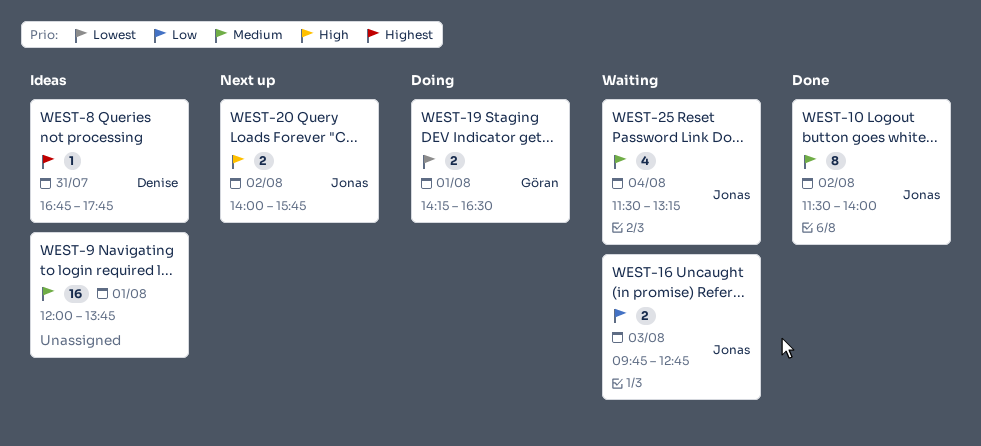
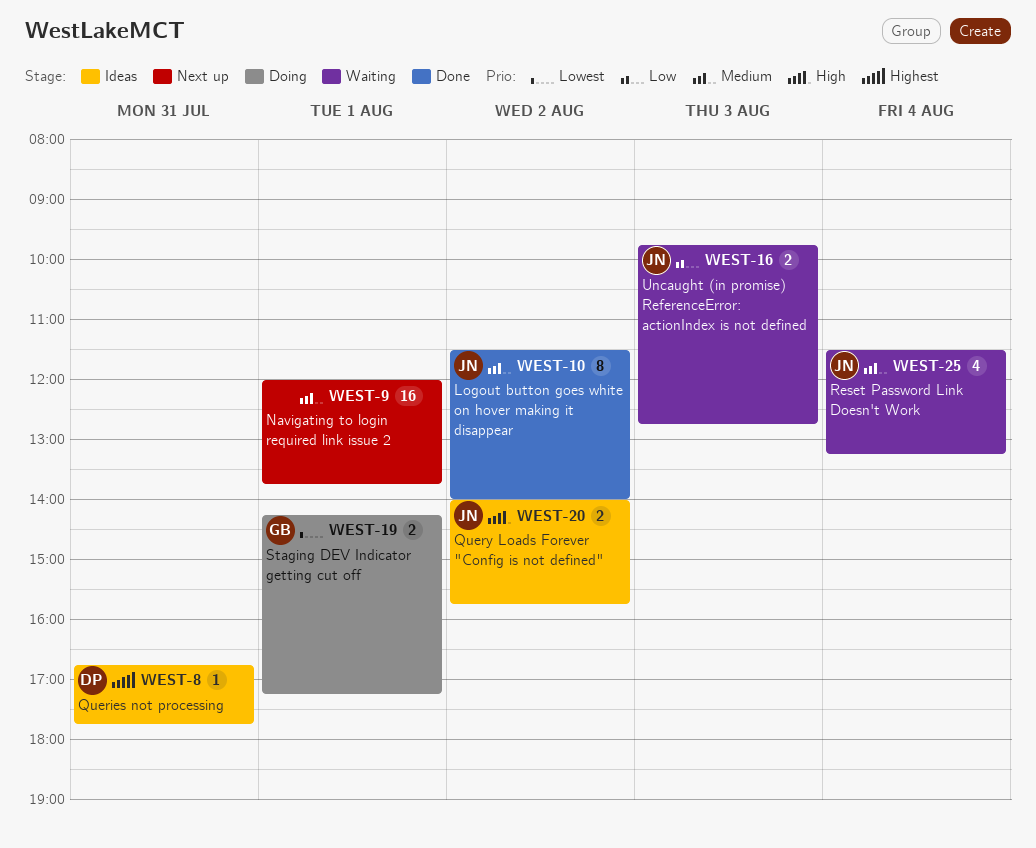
WEST-9, status: Ideas -> Next up
WEST-19, ends: 16:30 -> 17:15
WEST-20, status: Next up -> Ideas

